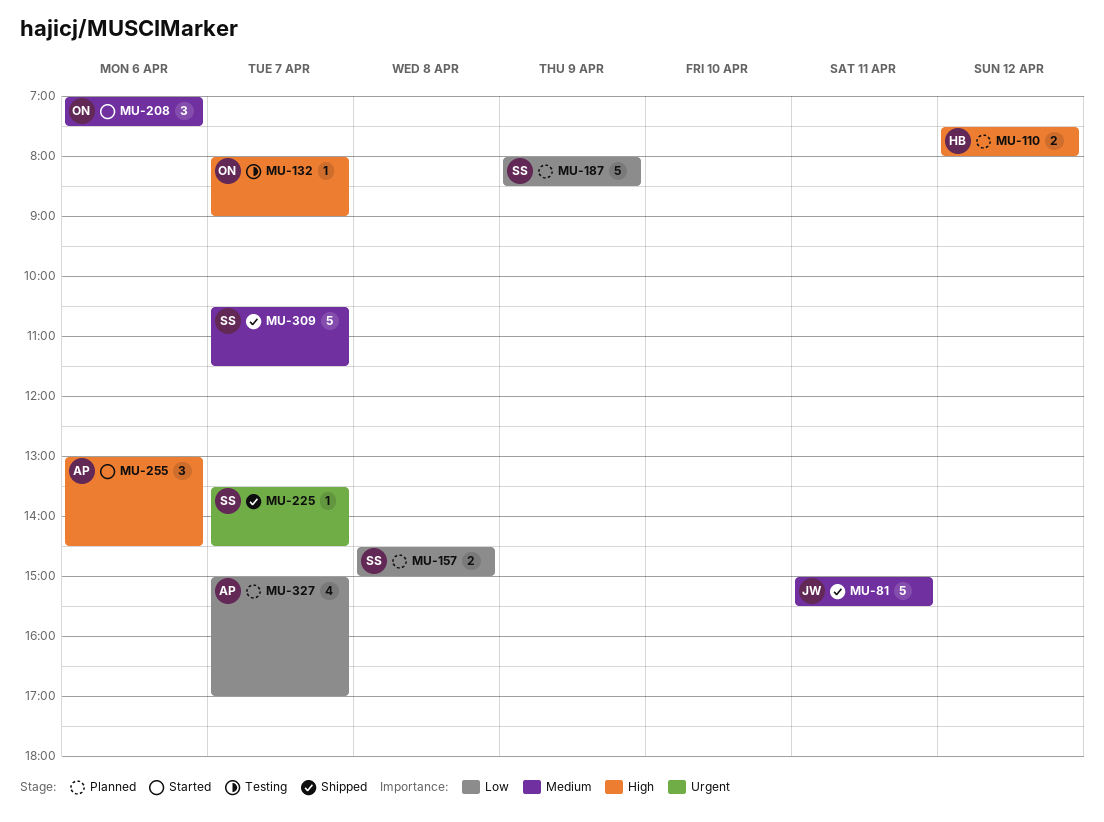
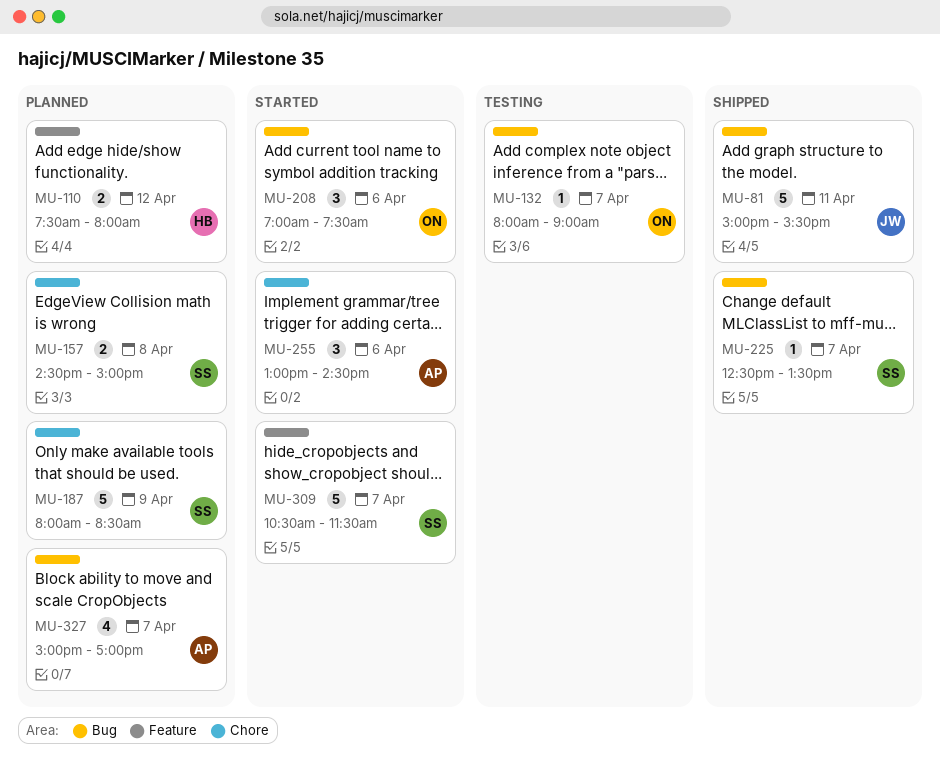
MU-225, begins: 13:30 -> 12:30
MU-225, ends: 14:30 -> 13:30
MU-309, status: Shipped -> Started

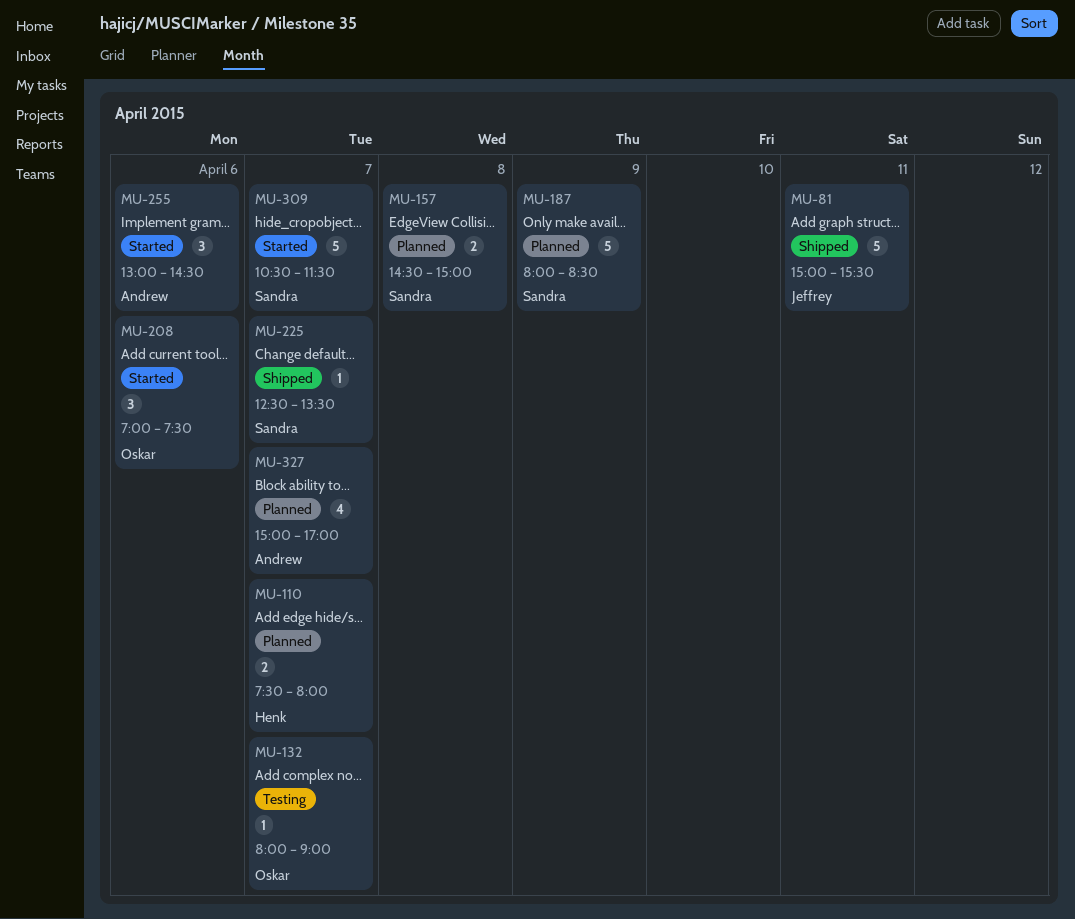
MU-110, day: Apr 12 -> Apr 7

